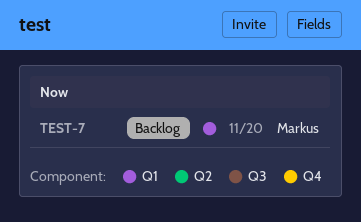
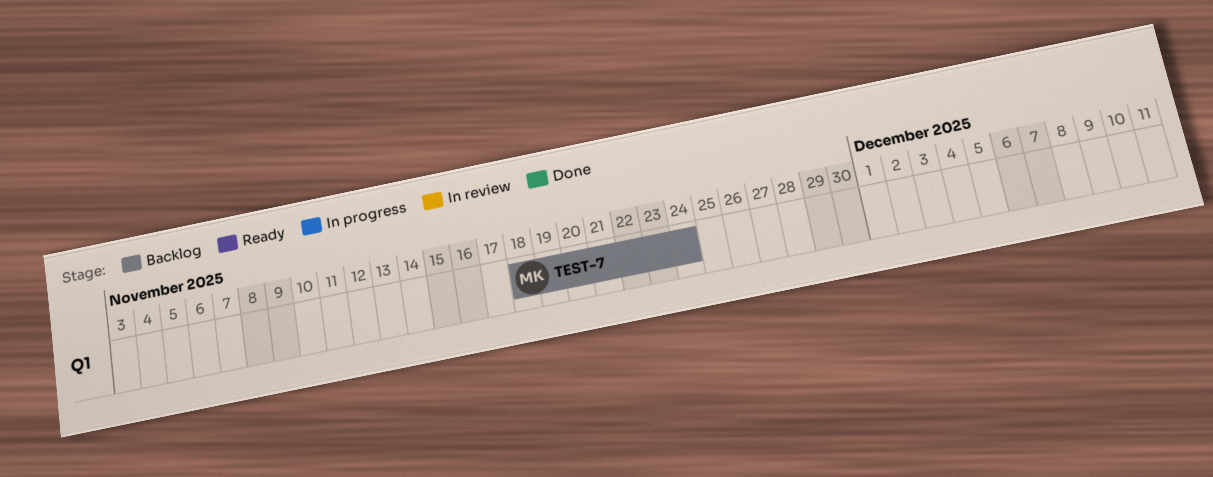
TEST-7, due: Nov 20 -> Nov 24

